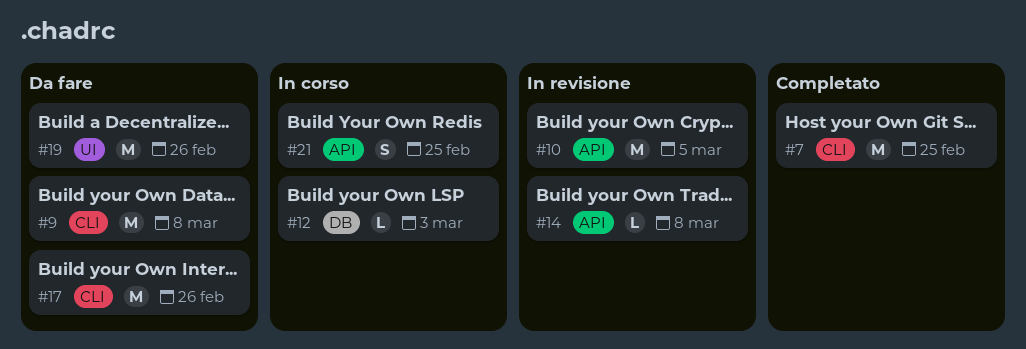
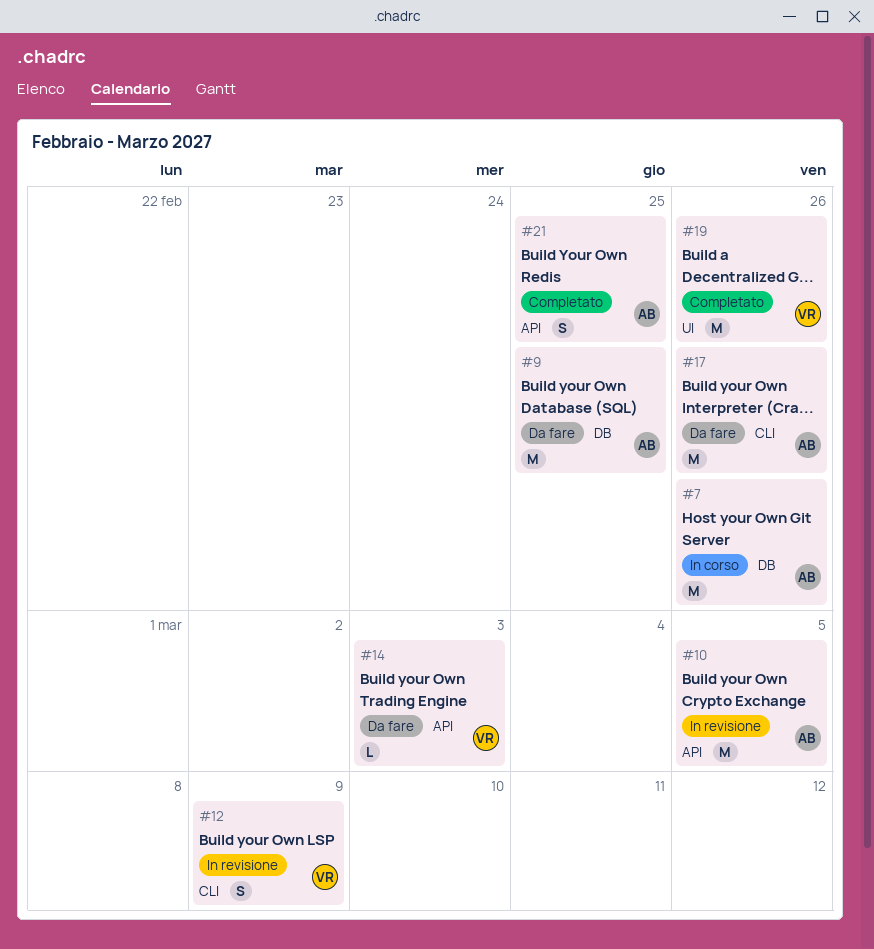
#7, status: Completato -> In corso
#7, label: CLI -> DB
#7, due: Feb 25 -> Feb 26
#9, label: CLI -> DB
#9, due: Mar 8 -> Feb 25
#12, status: In corso -> In revisione
#12, label: DB -> CLI
#12, estimate: L -> S
#12, due: Mar 3 -> Mar 9
#14, status: In revisione -> Da fare
#14, due: Mar 8 -> Mar 3
#19, status: Da fare -> Completato
#21, status: In corso -> Completato

